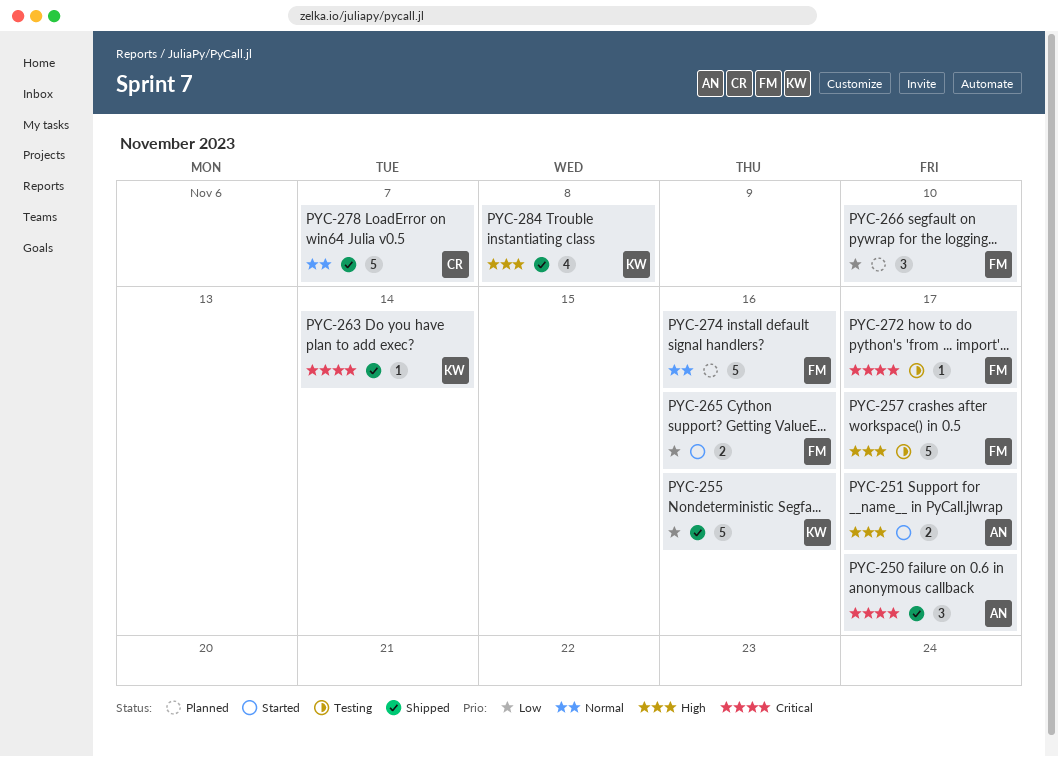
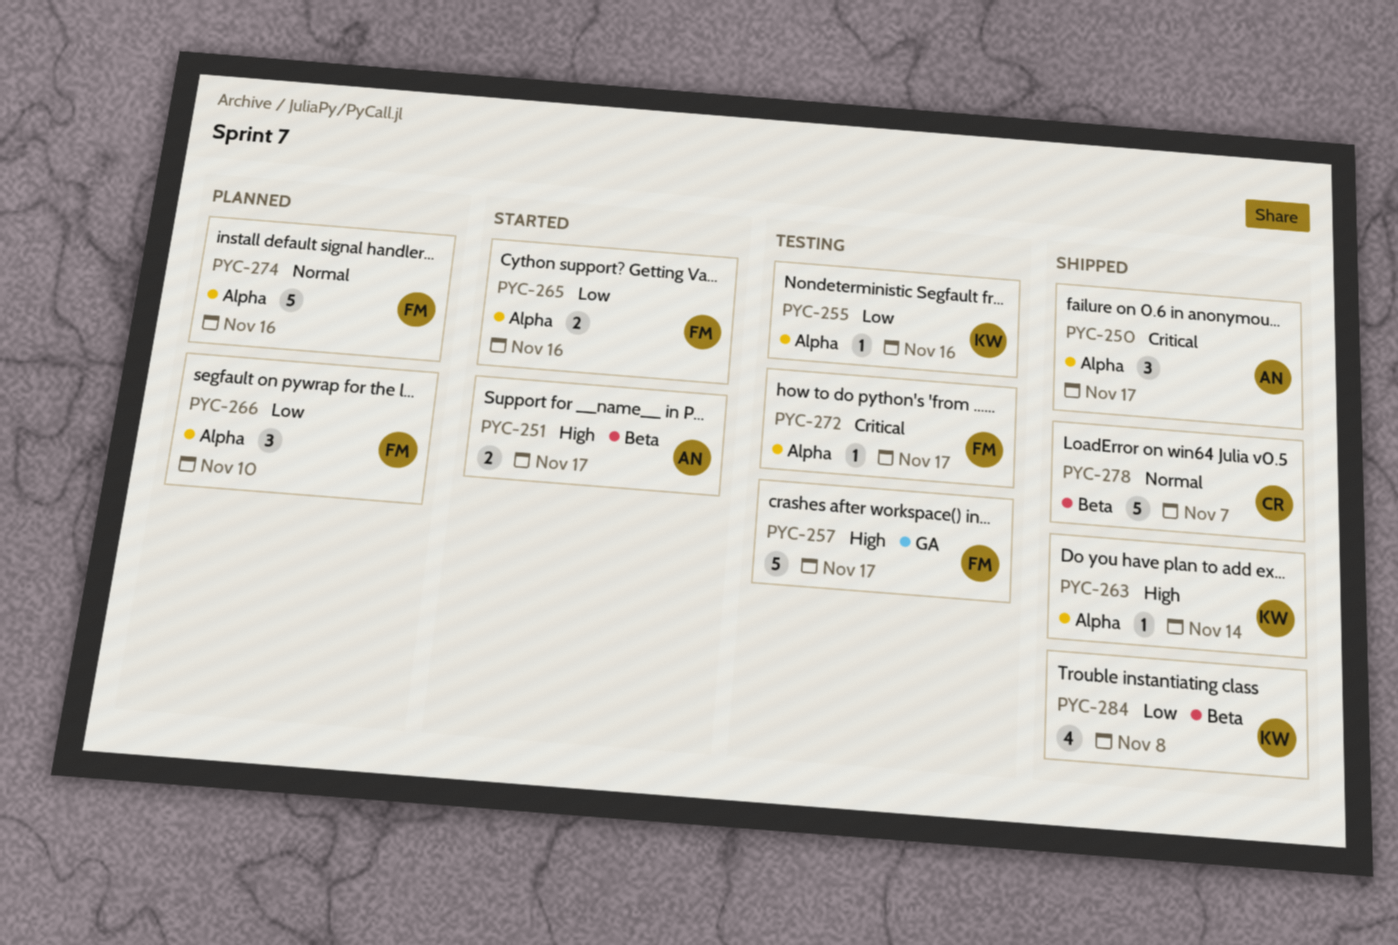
PYC-255, status: Shipped -> Testing
PYC-255, estimate: 5 -> 1
PYC-263, priority: Critical -> High
PYC-284, priority: High -> Low

